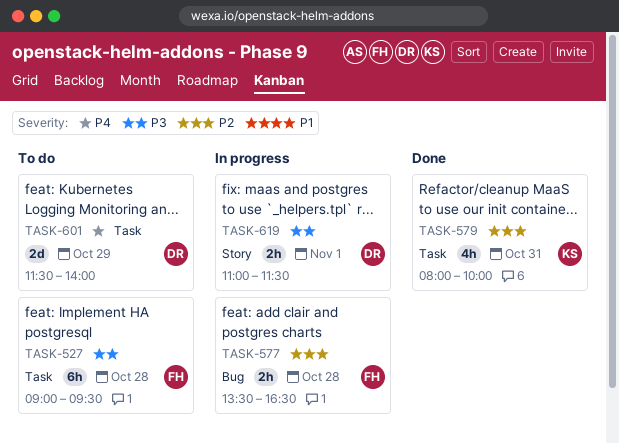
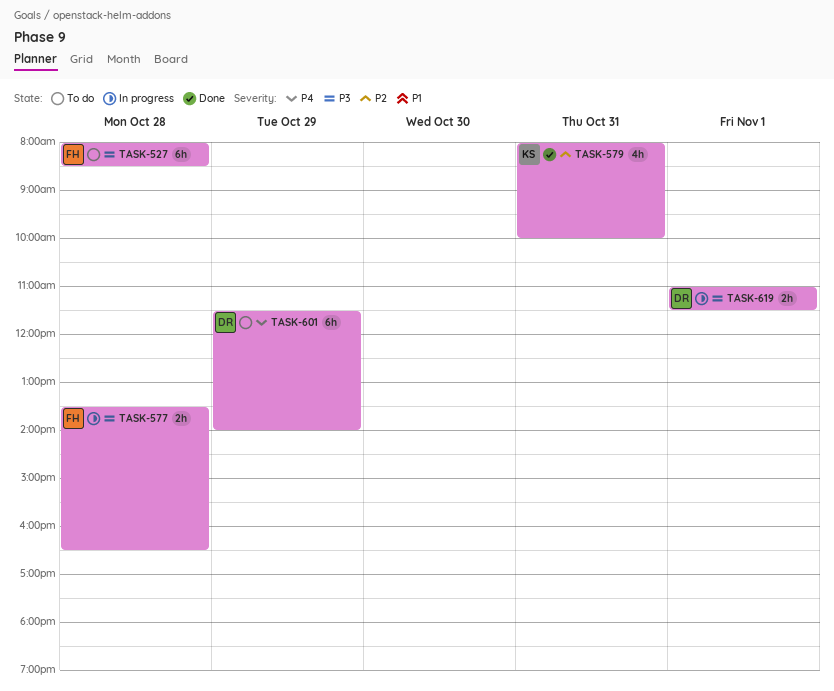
TASK-527, begins: 09:00 -> 08:00
TASK-527, ends: 09:30 -> 08:30
TASK-577, priority: P2 -> P3
TASK-601, estimate: 2d -> 6h

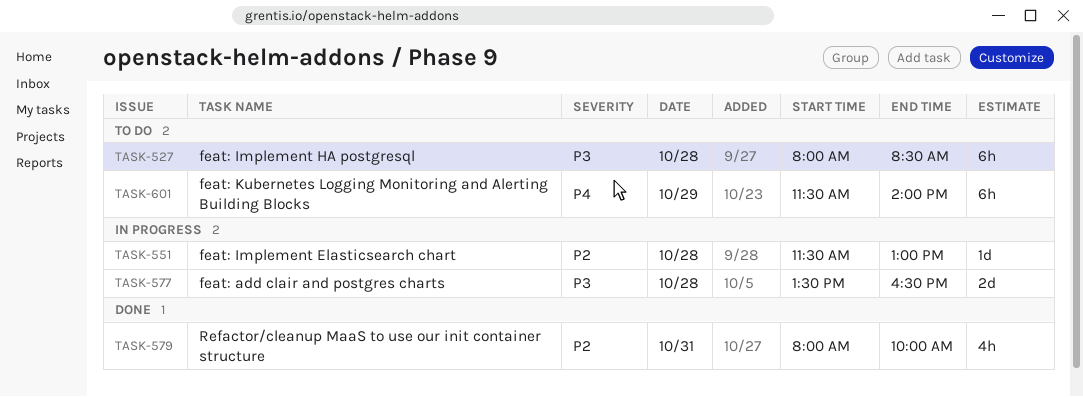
TASK-551: none -> present
TASK-577, estimate: 2h -> 2d
TASK-619: present -> none

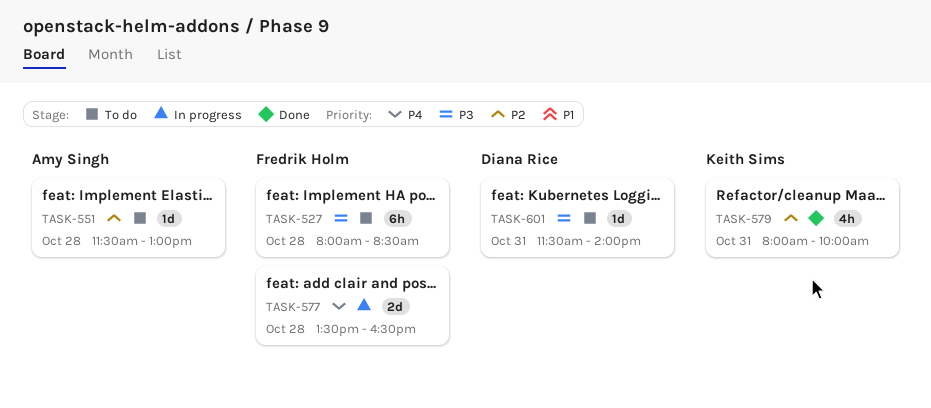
TASK-551, status: In progress -> To do
TASK-577, priority: P3 -> P4
TASK-601, priority: P4 -> P3
TASK-601, estimate: 6h -> 1d
TASK-601, day: Oct 29 -> Oct 31

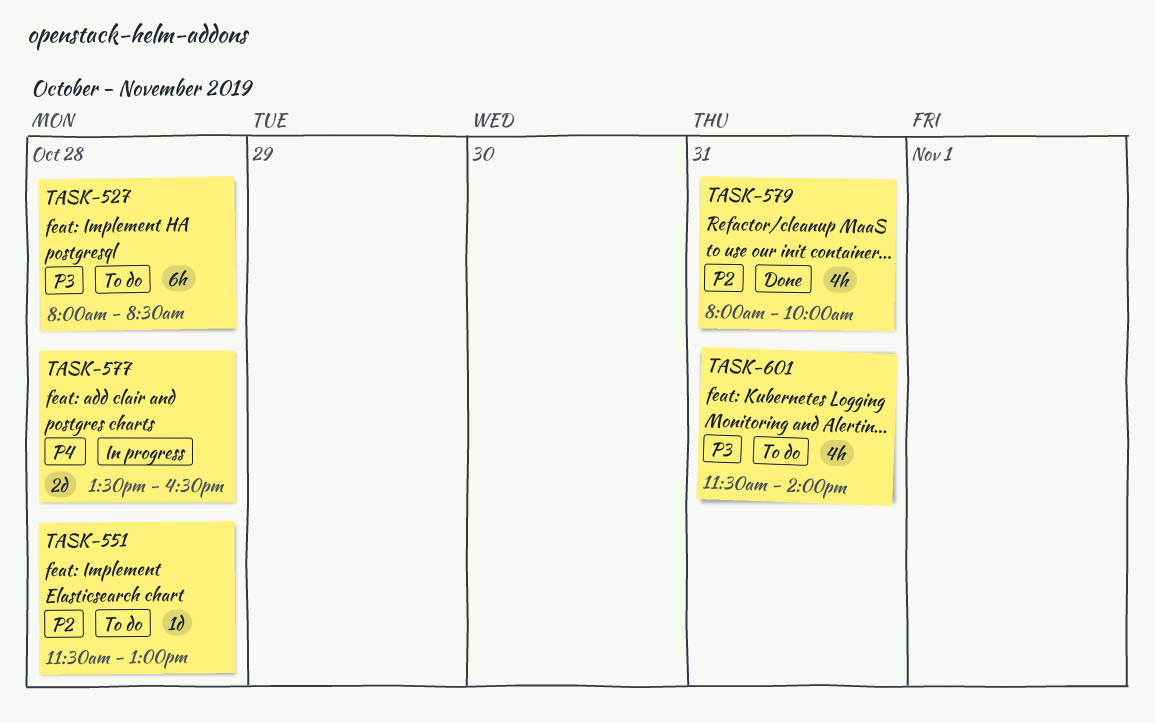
TASK-601, estimate: 1d -> 4h

